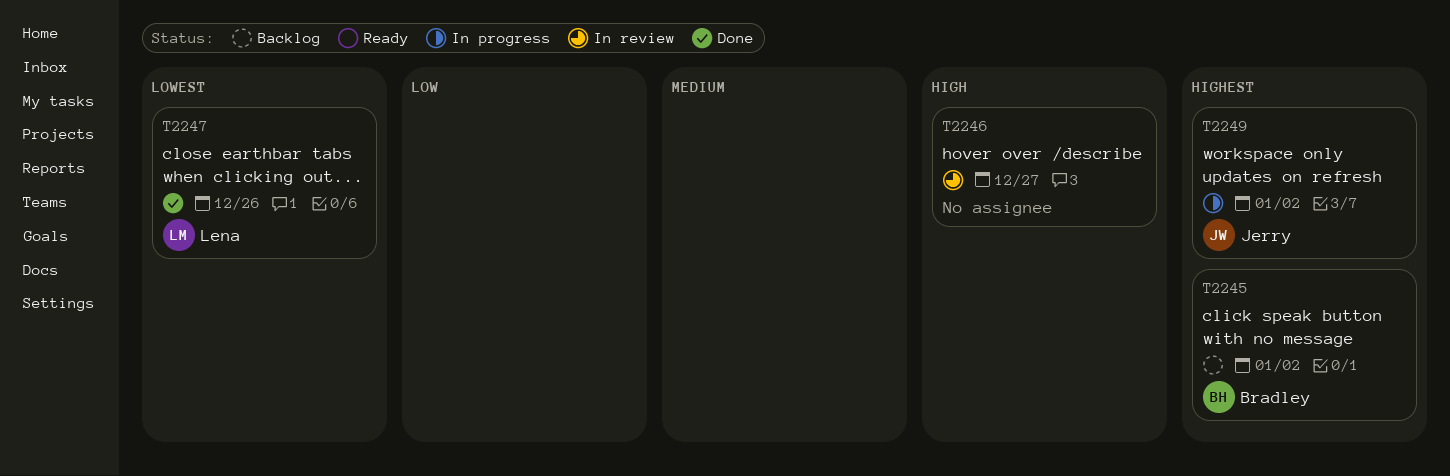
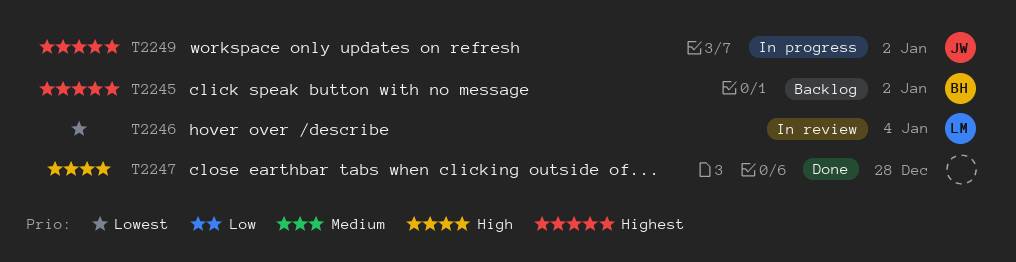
T2246, owner: none -> Lena
T2246, priority: High -> Lowest
T2246, due: Dec 27 -> Jan 4
T2247, owner: Lena -> none
T2247, priority: Lowest -> High
T2247, due: Dec 26 -> Dec 28

